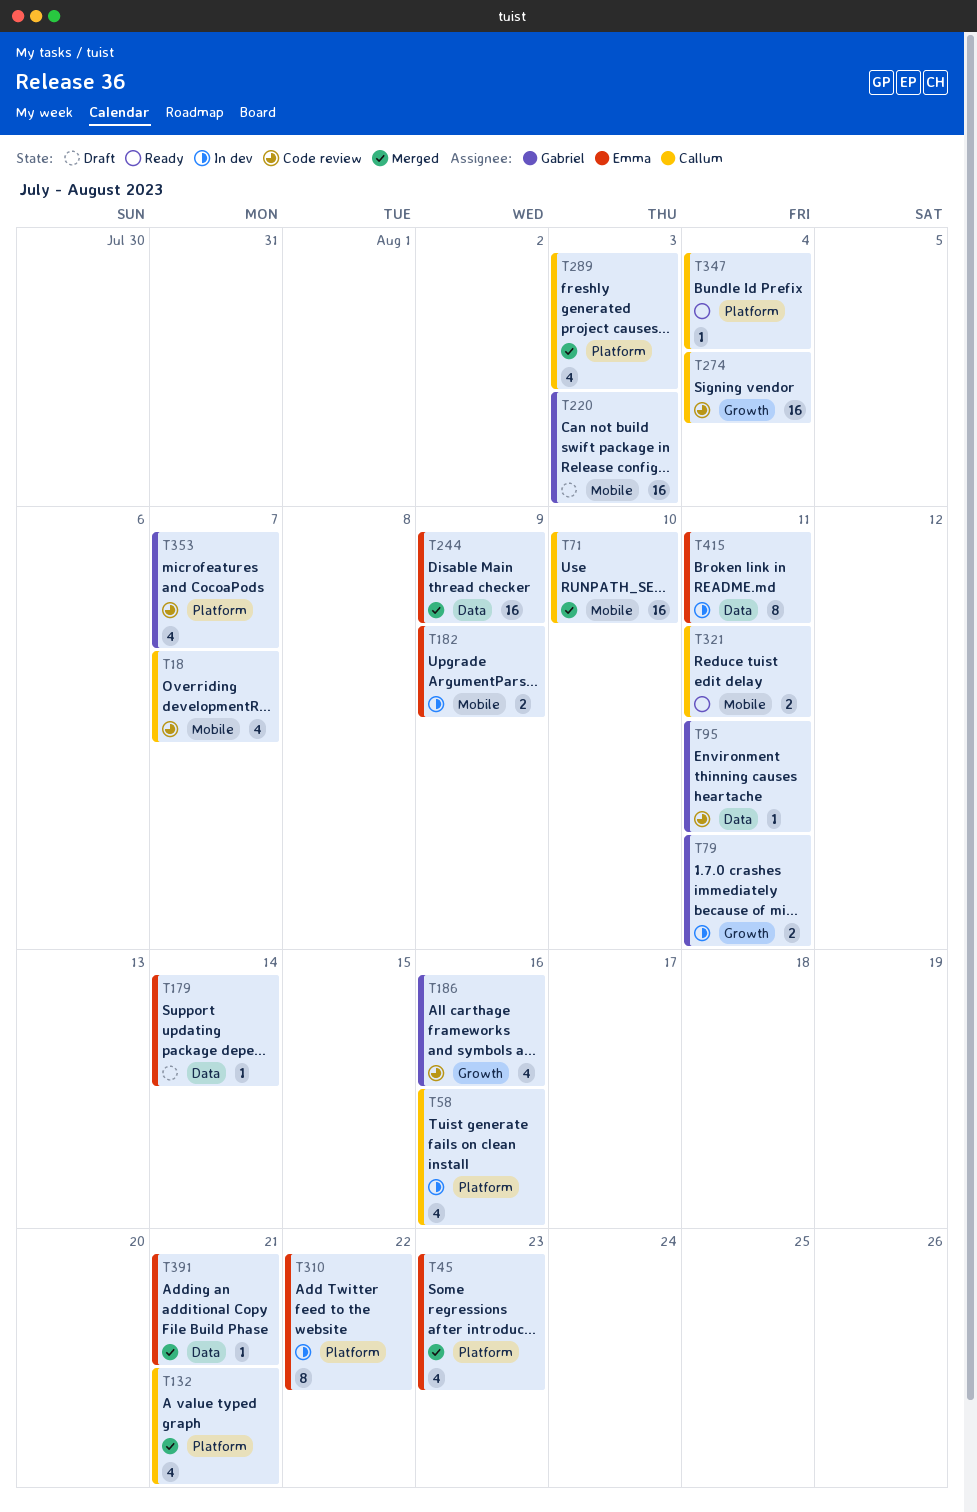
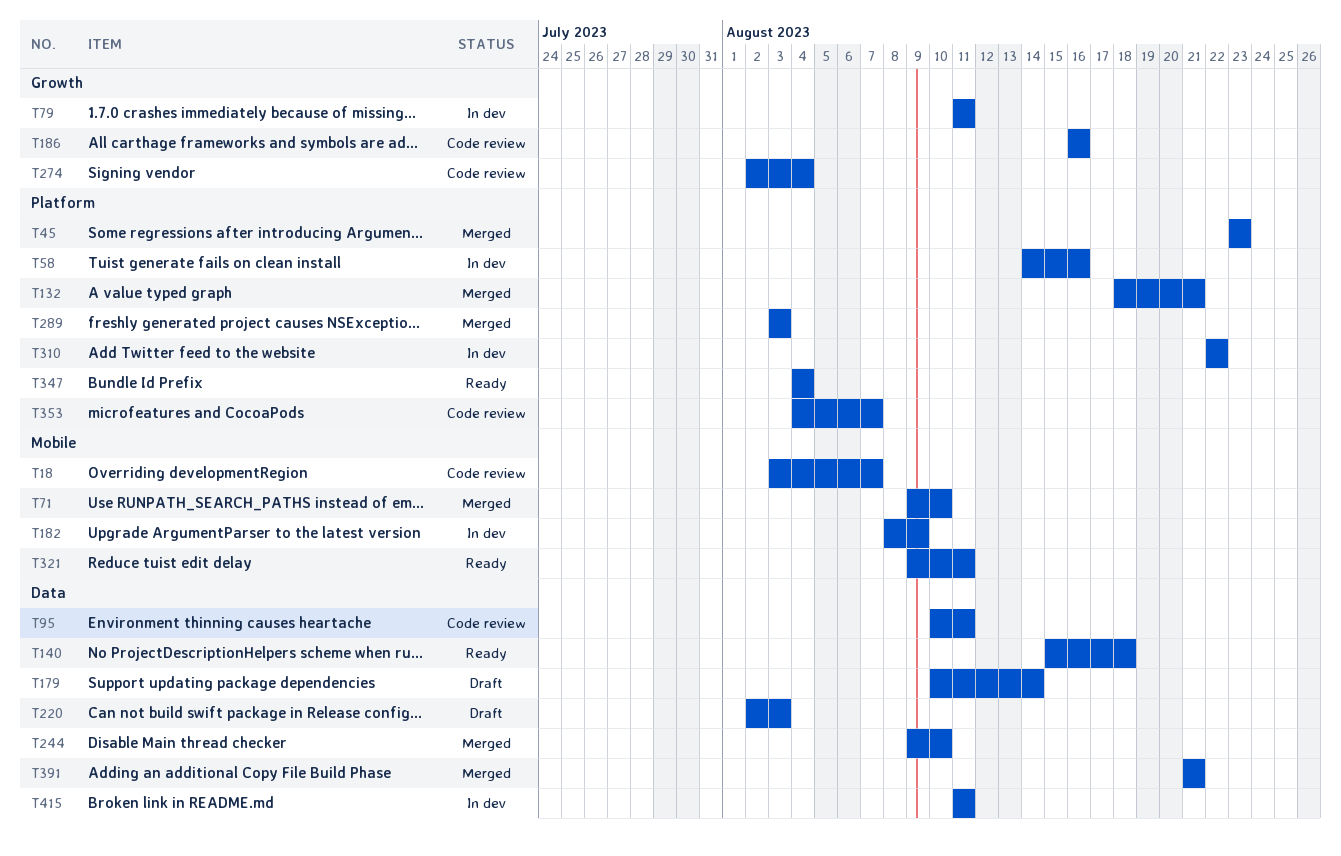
T140: none -> present
T220, label: Mobile -> Data
T244, due: Aug 9 -> Aug 10

